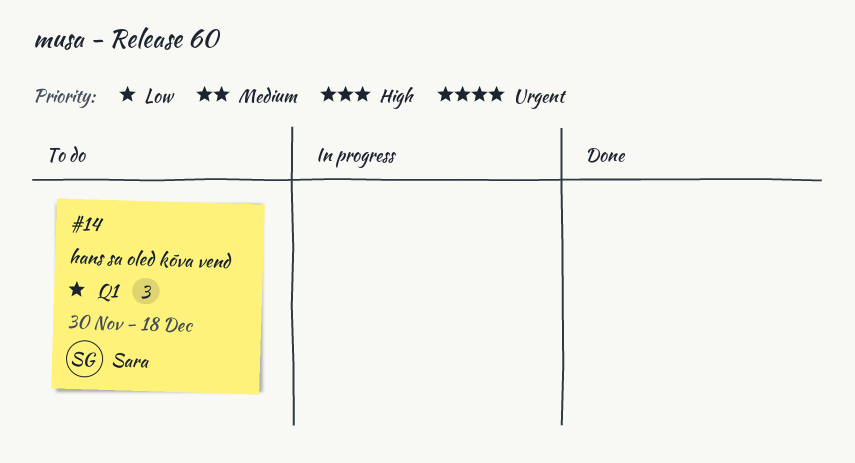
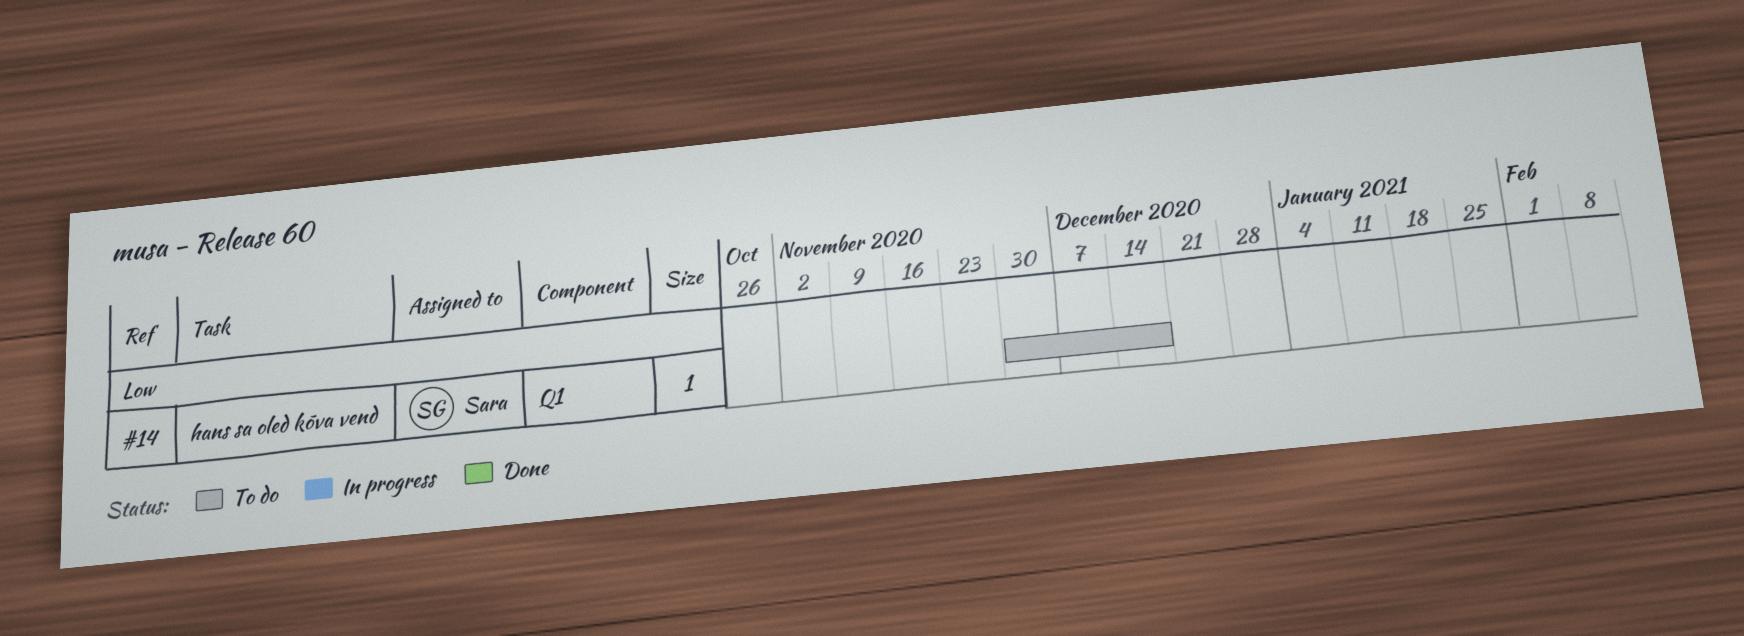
#14, estimate: 3 -> 1

